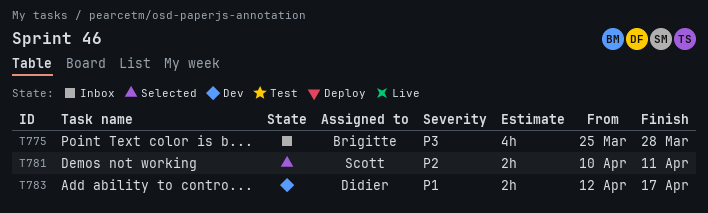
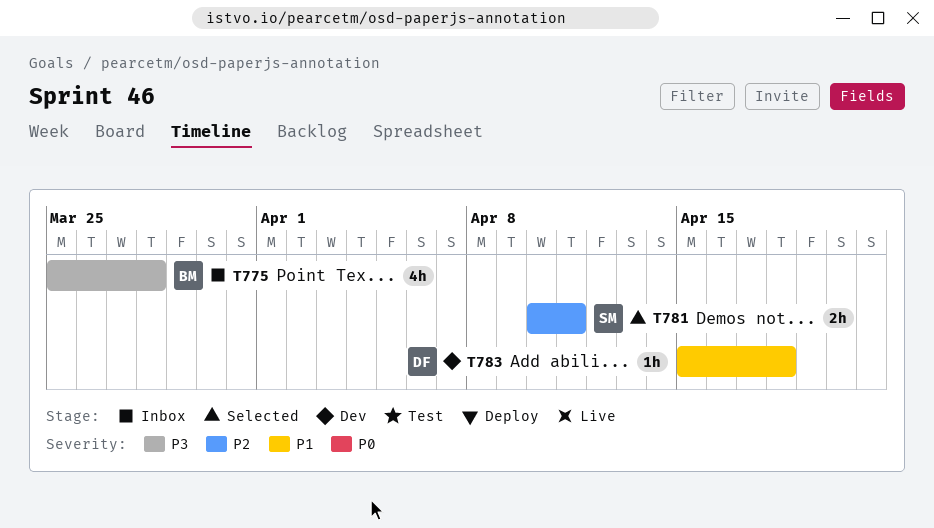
T783, estimate: 2h -> 1h
T783, start: Apr 12 -> Apr 15
T783, due: Apr 17 -> Apr 18

